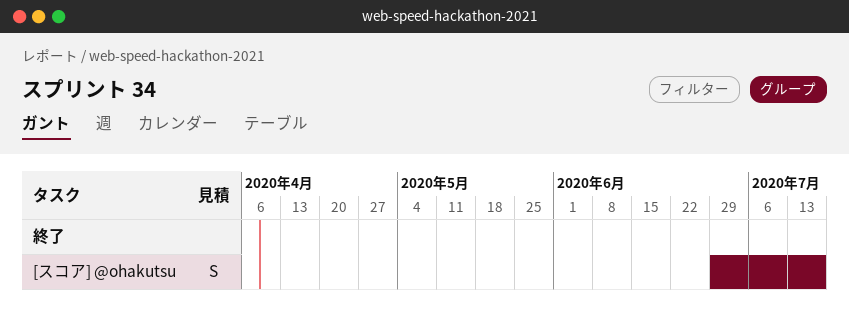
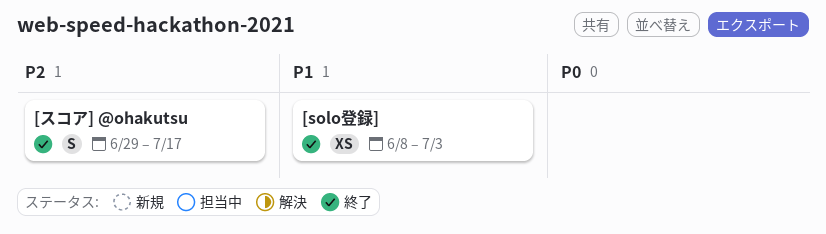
[solo登録]: none -> present

